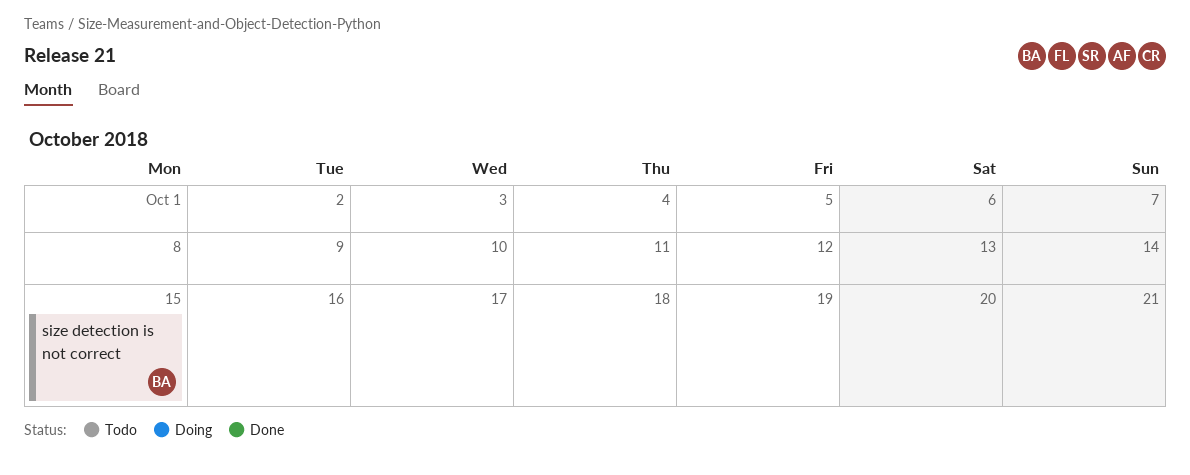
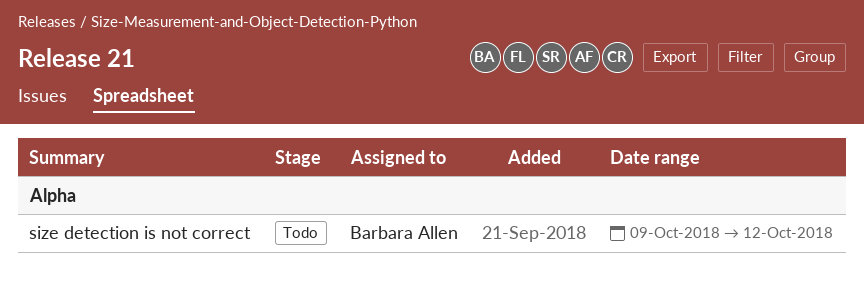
size detection is not correct, due: Oct 15 -> Oct 12

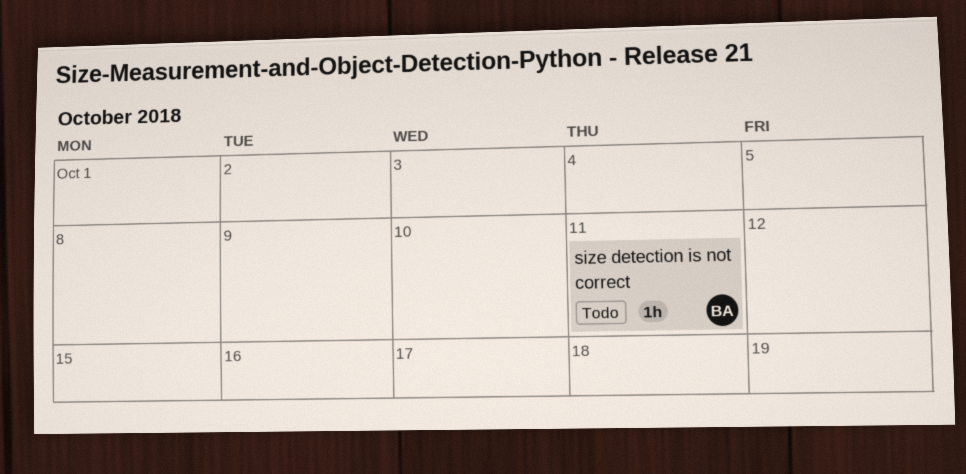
size detection is not correct, due: Oct 12 -> Oct 11

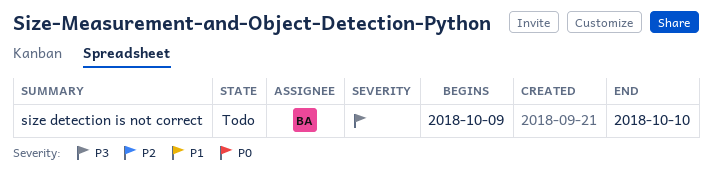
size detection is not correct, due: Oct 11 -> Oct 10

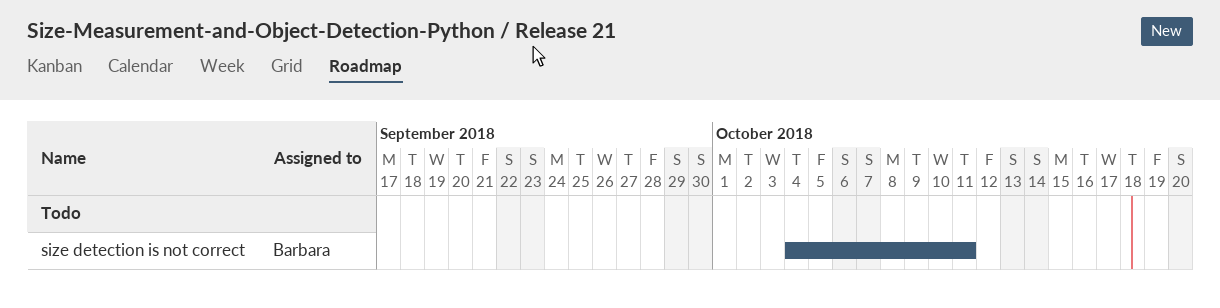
size detection is not correct, start: Oct 9 -> Oct 4
size detection is not correct, due: Oct 10 -> Oct 11

